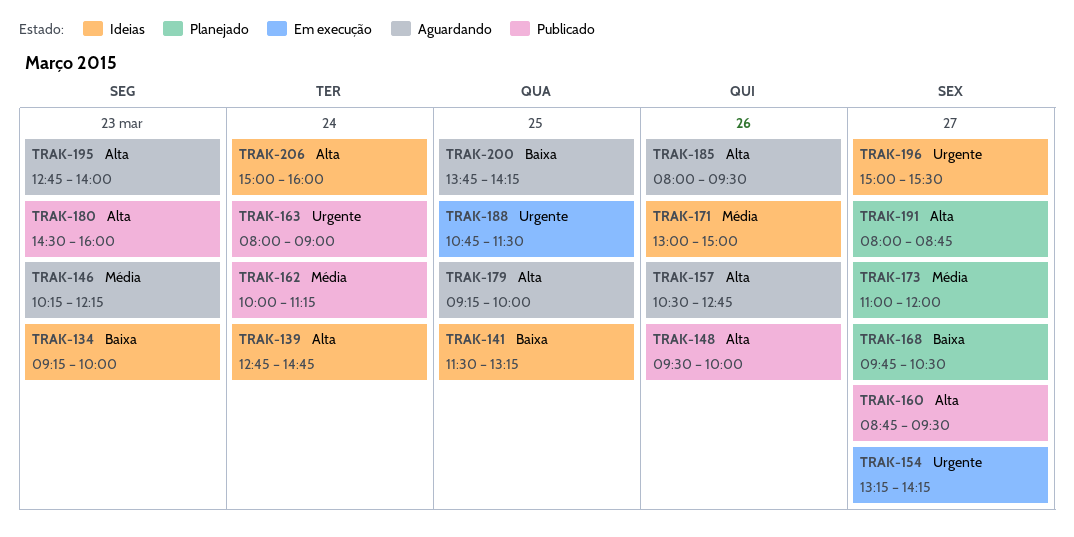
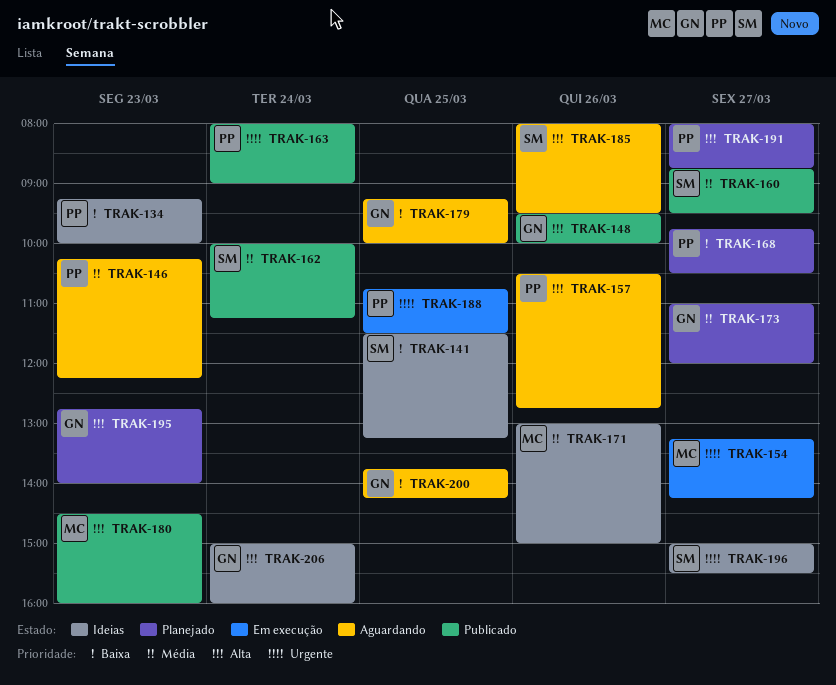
TRAK-139: present -> none
TRAK-160, priority: Alta -> Média
TRAK-179, priority: Alta -> Baixa
TRAK-195, status: Aguardando -> Planejado

